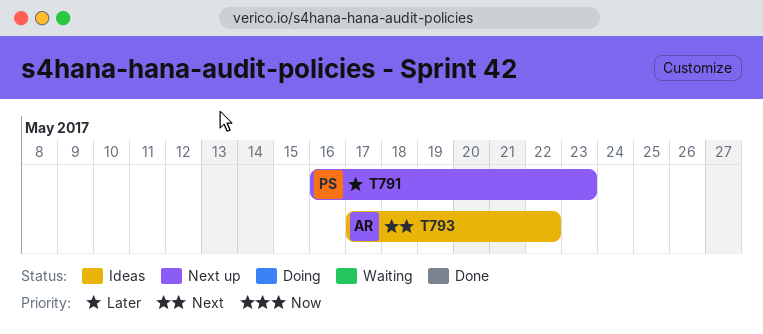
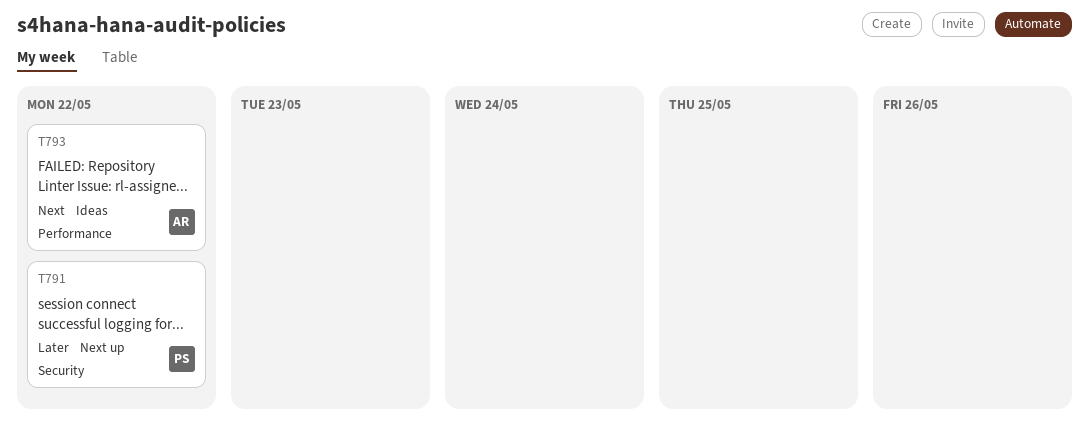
T791, due: May 23 -> May 22

